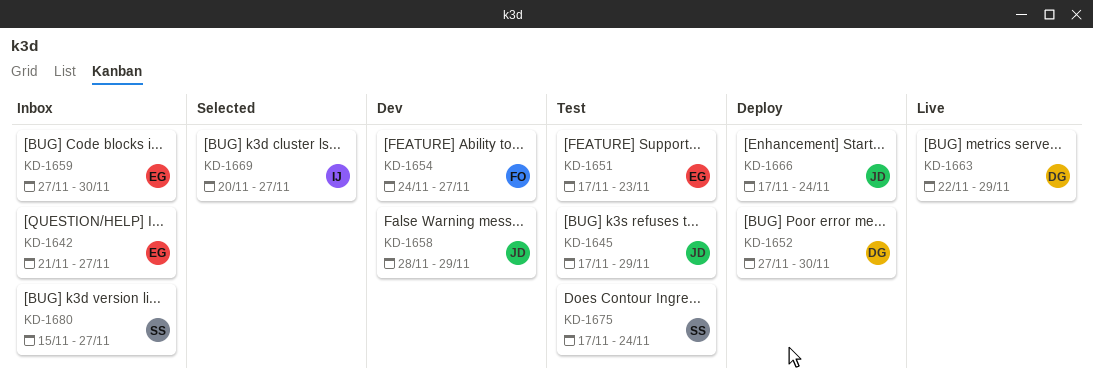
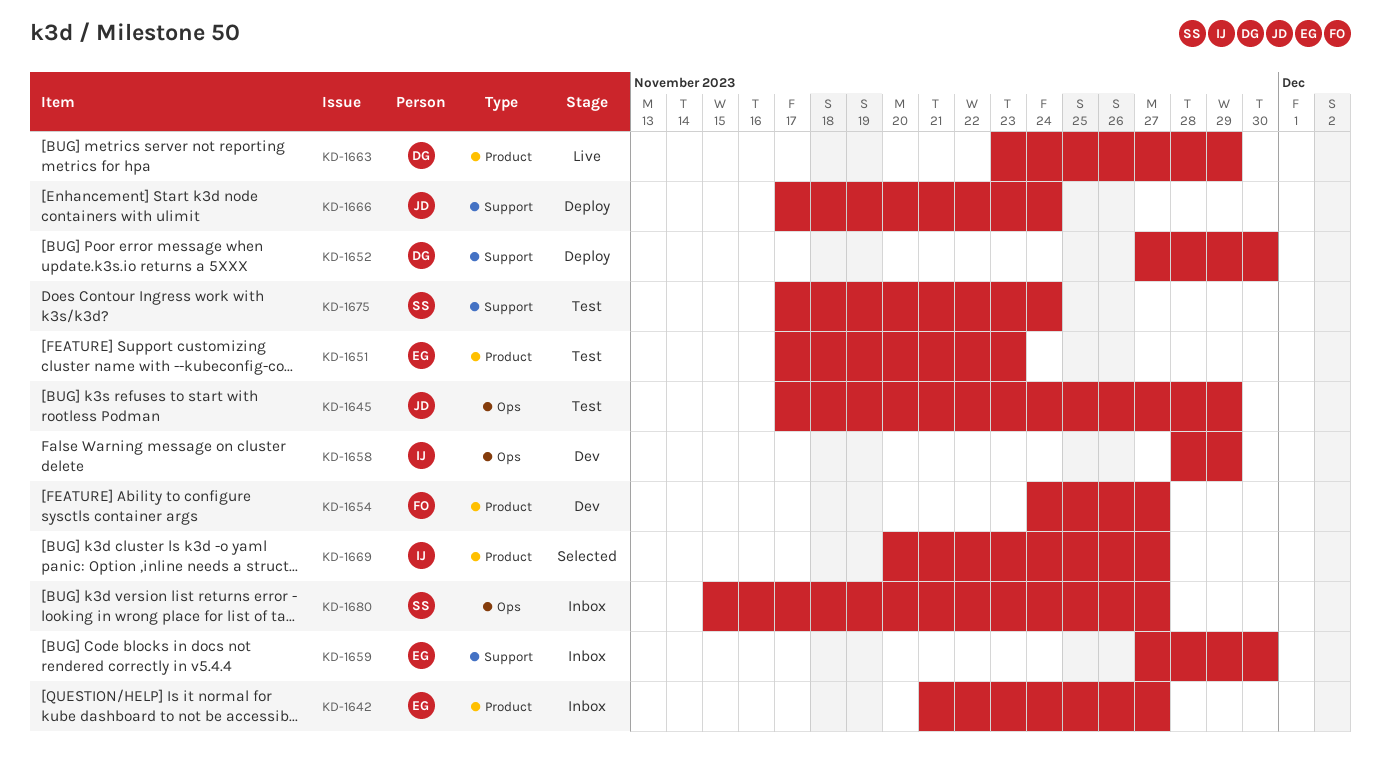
KD-1658, owner: JD -> IJ
KD-1663, start: Nov 22 -> Nov 23

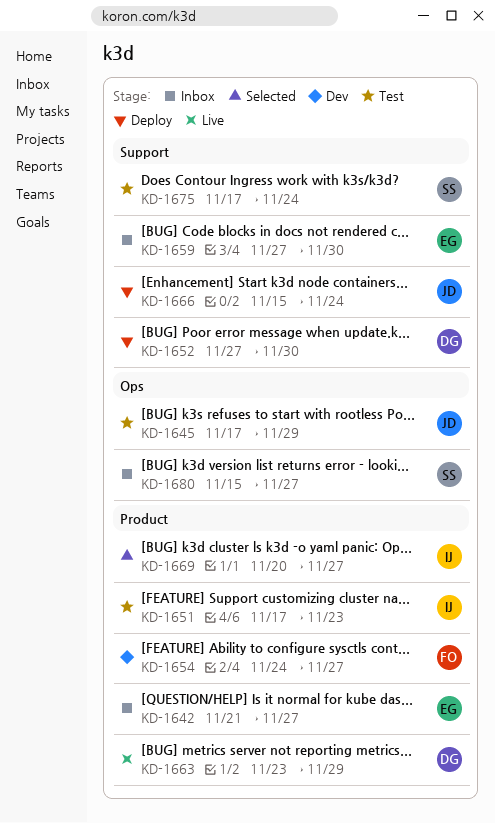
KD-1651, owner: EG -> IJ
KD-1658: present -> none
KD-1666, start: Nov 17 -> Nov 15

